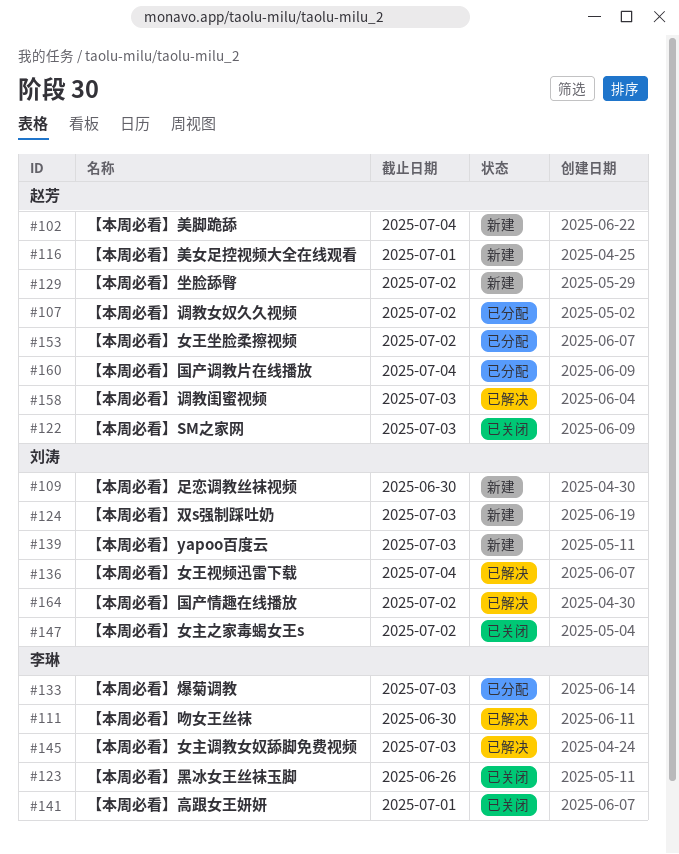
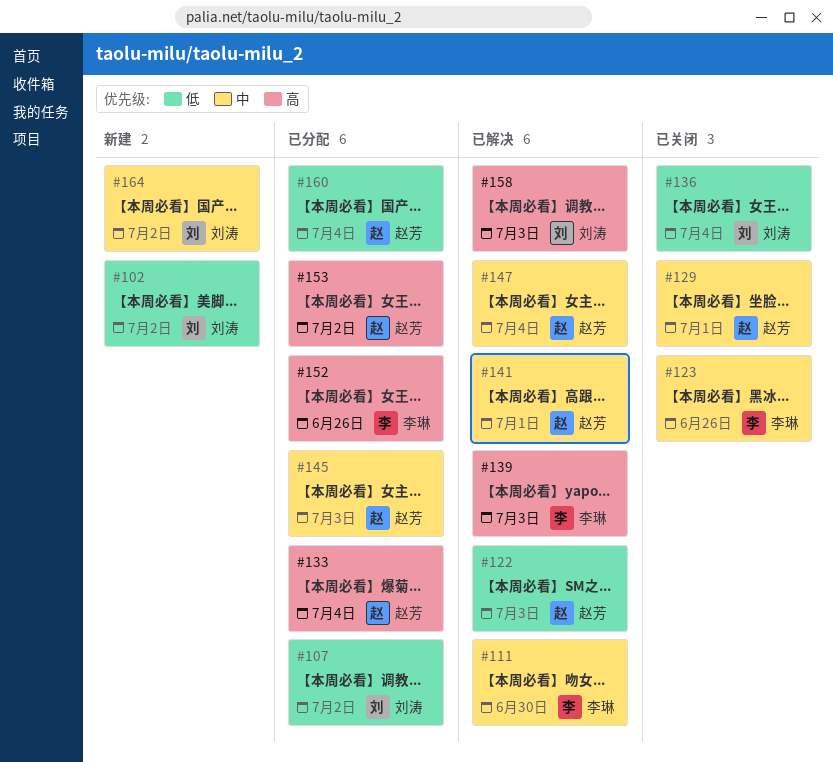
#102, owner: 赵芳 -> 刘涛
#102, due: Jul 4 -> Jul 2
#107, owner: 赵芳 -> 刘涛
#109: present -> none
#116: present -> none
#122, status: 已关闭 -> 已解决
#124: present -> none
#129, status: 新建 -> 已关闭
#129, due: Jul 2 -> Jul 1
#133, owner: 李琳 -> 赵芳
#133, due: Jul 3 -> Jul 4
#136, status: 已解决 -> 已关闭
#139, status: 新建 -> 已解决
#139, owner: 刘涛 -> 李琳
#141, status: 已关闭 -> 已解决
#141, owner: 李琳 -> 赵芳
#145, status: 已解决 -> 已分配
#145, owner: 李琳 -> 赵芳
#147, status: 已关闭 -> 已解决
#147, owner: 刘涛 -> 赵芳
#147, due: Jul 2 -> Jul 4
#152: none -> present
#158, owner: 赵芳 -> 刘涛
#164, status: 已解决 -> 新建

